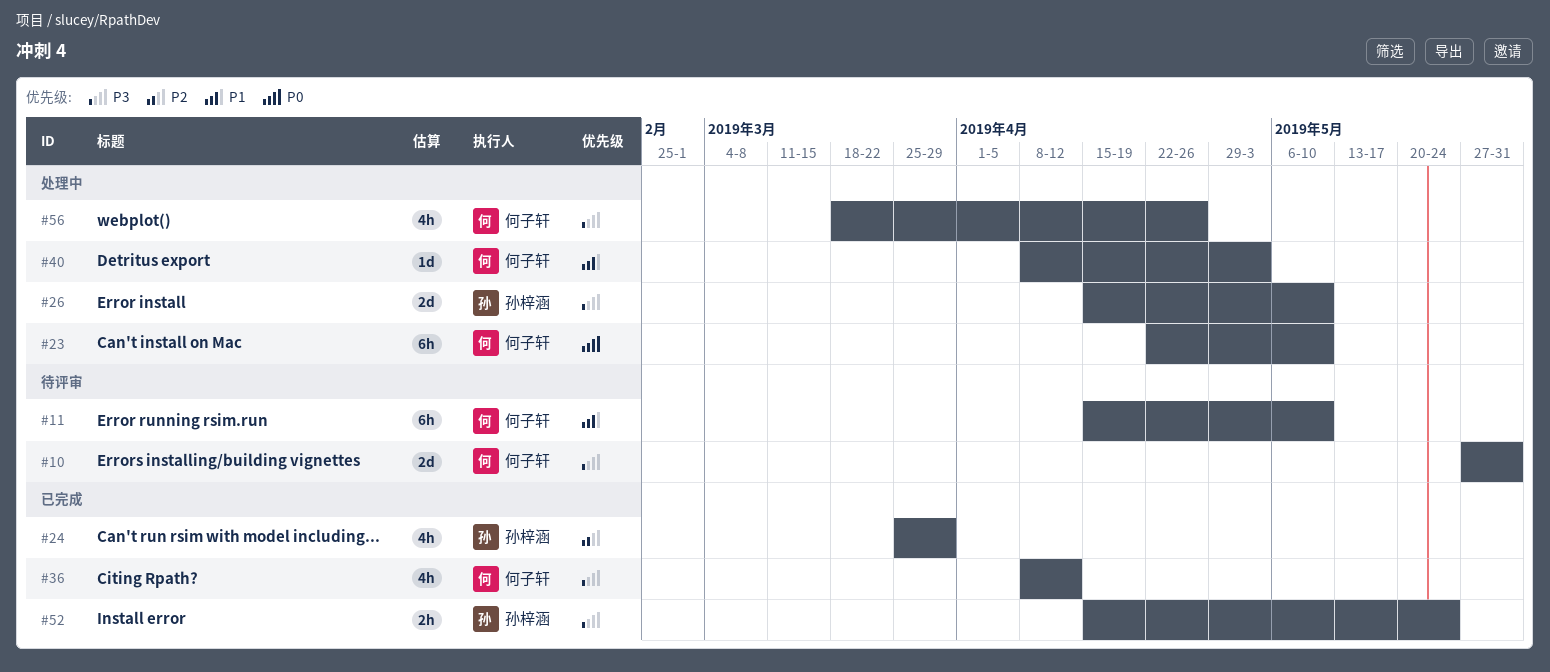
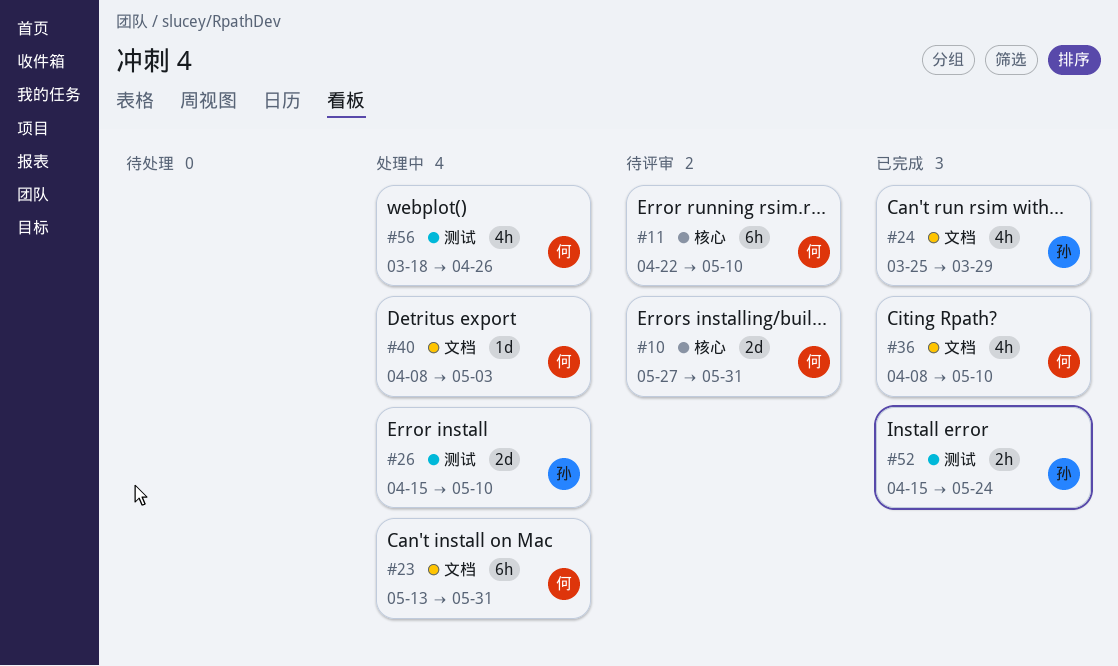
#11, start: Apr 15 -> Apr 22
#23, start: Apr 22 -> May 13
#23, due: May 10 -> May 31
#36, due: Apr 12 -> May 10

